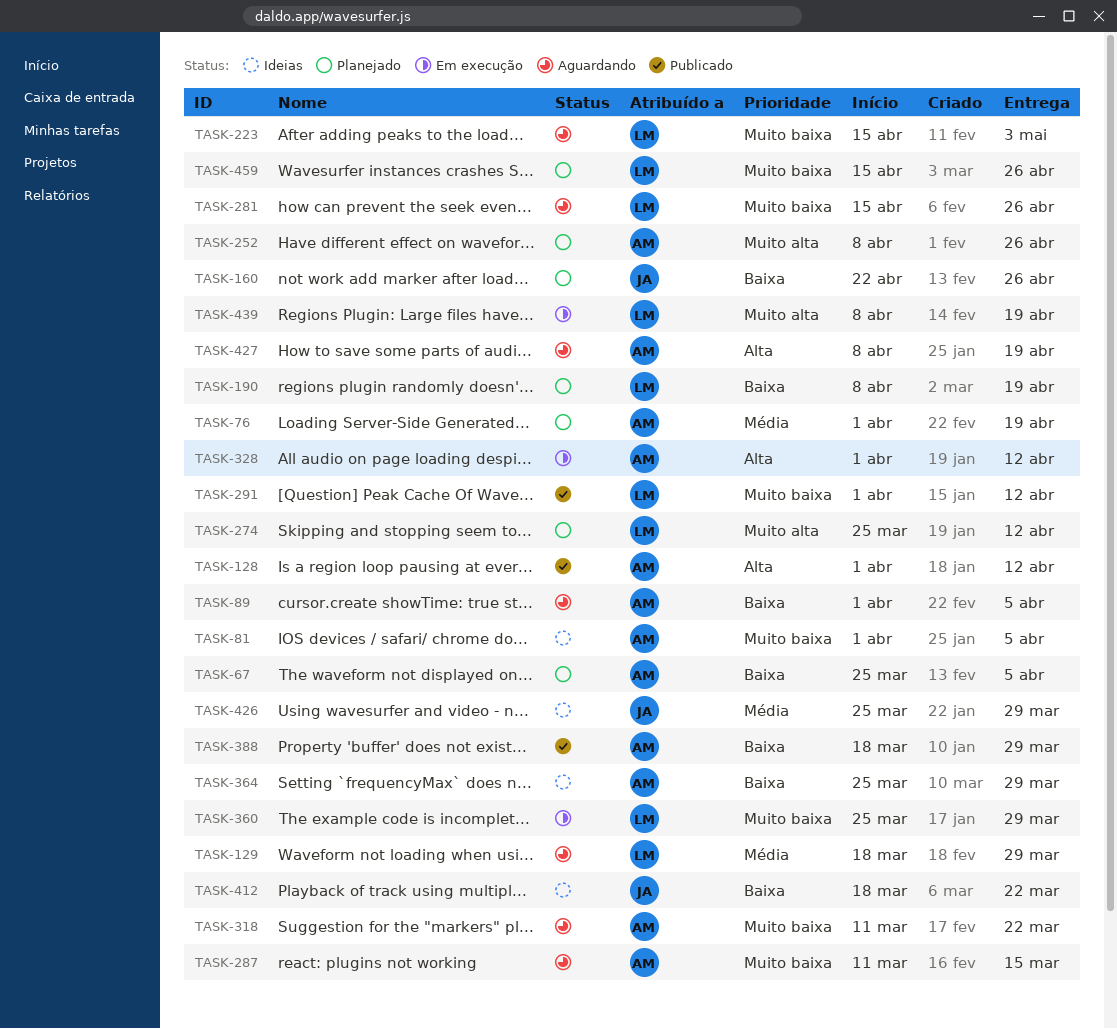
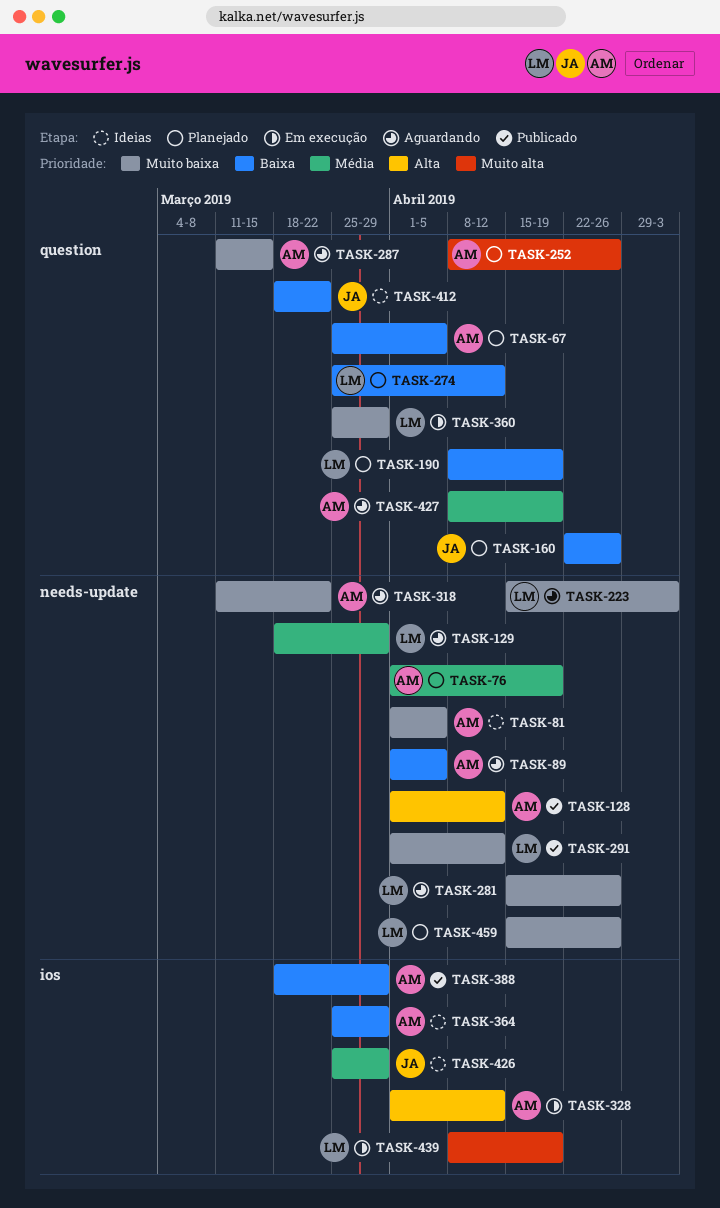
TASK-274, priority: Muito alta -> Baixa
TASK-427, priority: Alta -> Média

